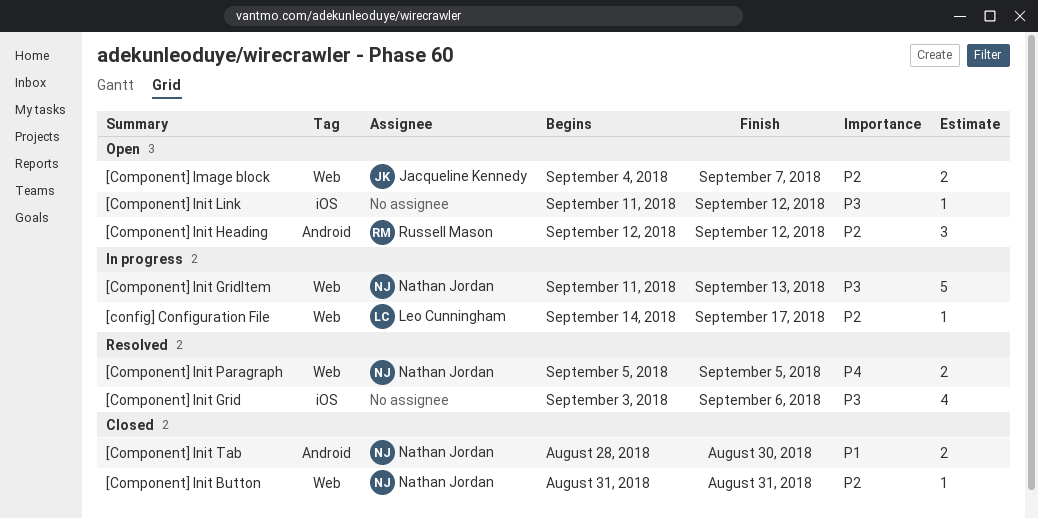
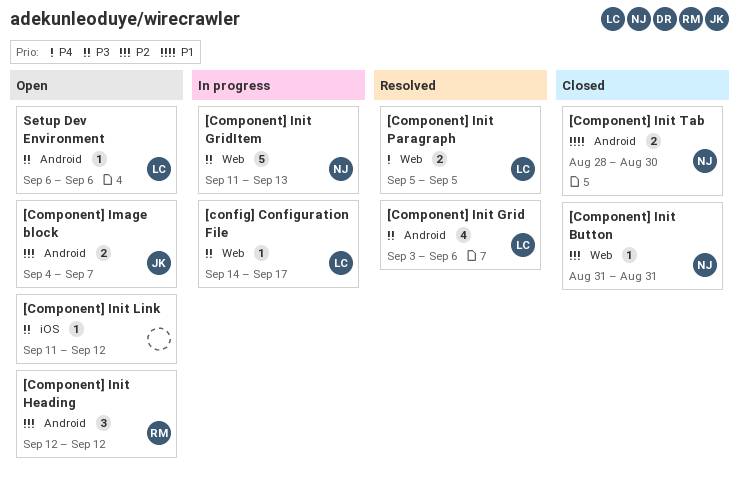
[Component] Image block, label: Web -> Android
[Component] Init Grid, owner: none -> Leo Cunningham
[Component] Init Grid, label: iOS -> Android
[Component] Init Paragraph, owner: Nathan Jordan -> Leo Cunningham
[config] Configuration File, priority: P2 -> P3
Setup Dev Environment: none -> present

